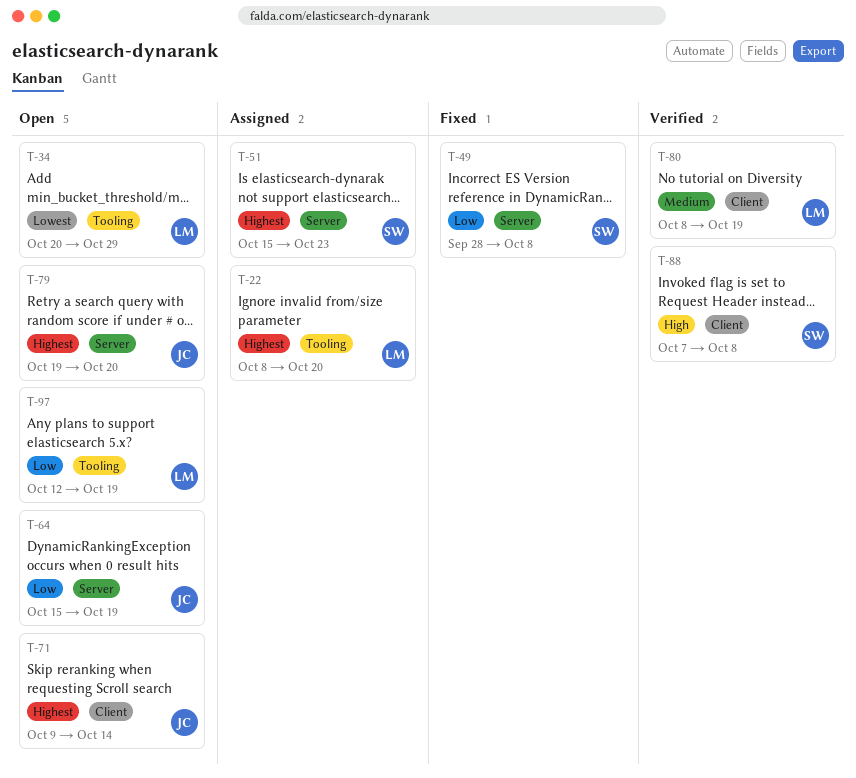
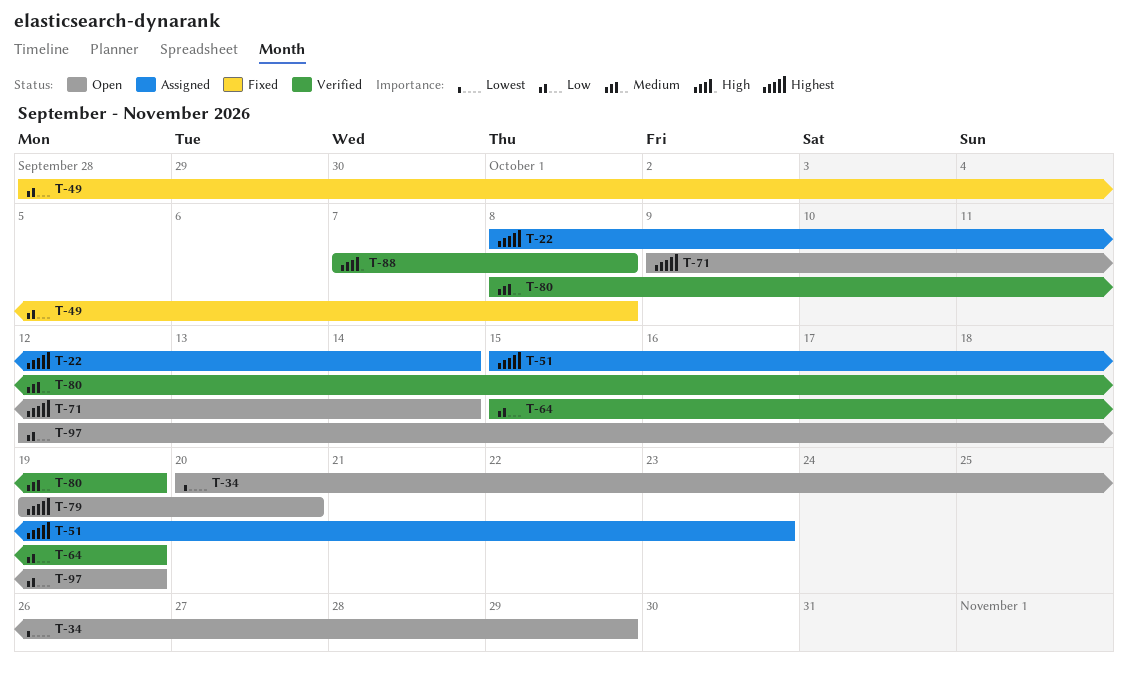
T-22, due: Oct 20 -> Oct 14
T-64, status: Open -> Verified

